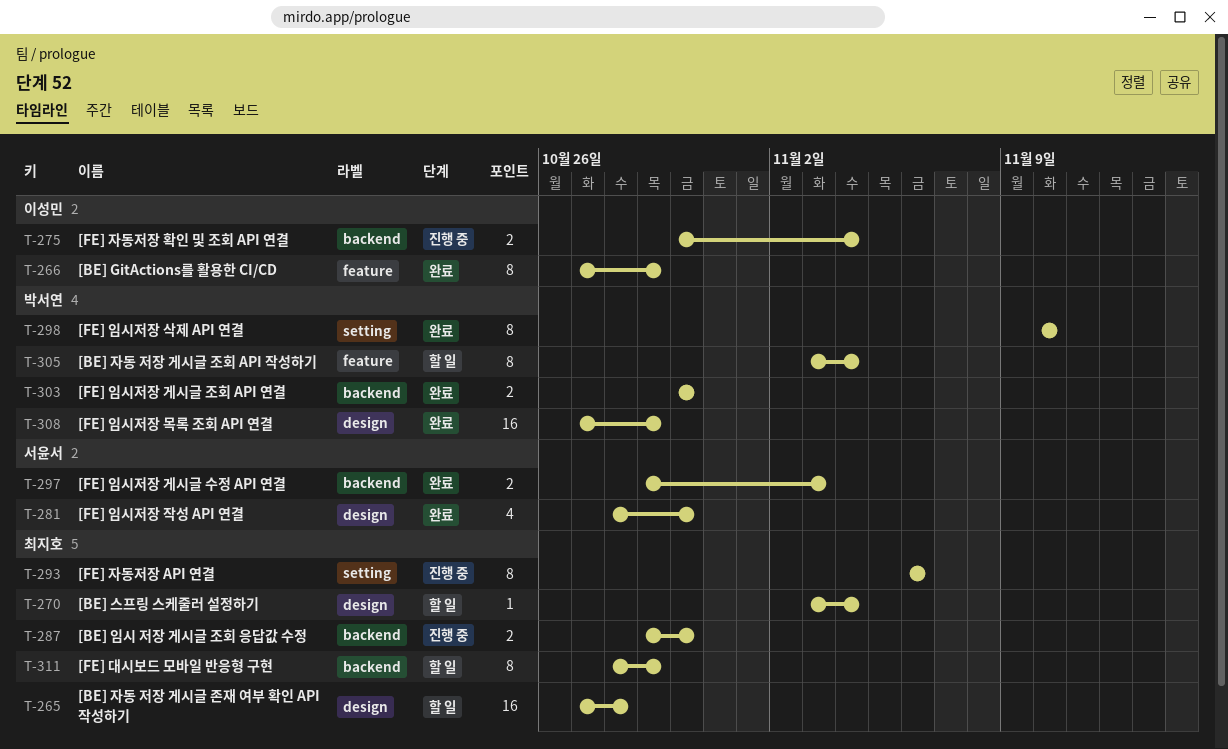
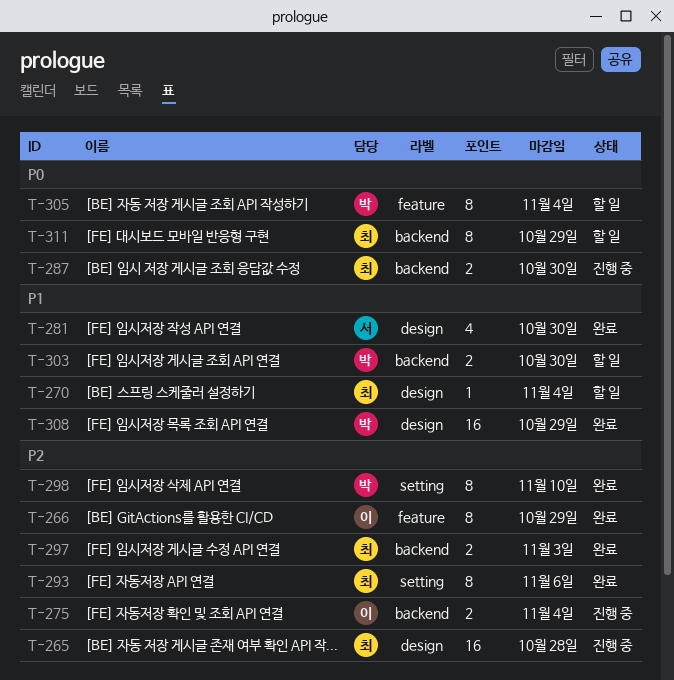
T-265, status: 할 일 -> 진행 중
T-293, status: 진행 중 -> 완료
T-297, owner: 서윤서 -> 최지호
T-303, status: 완료 -> 할 일

